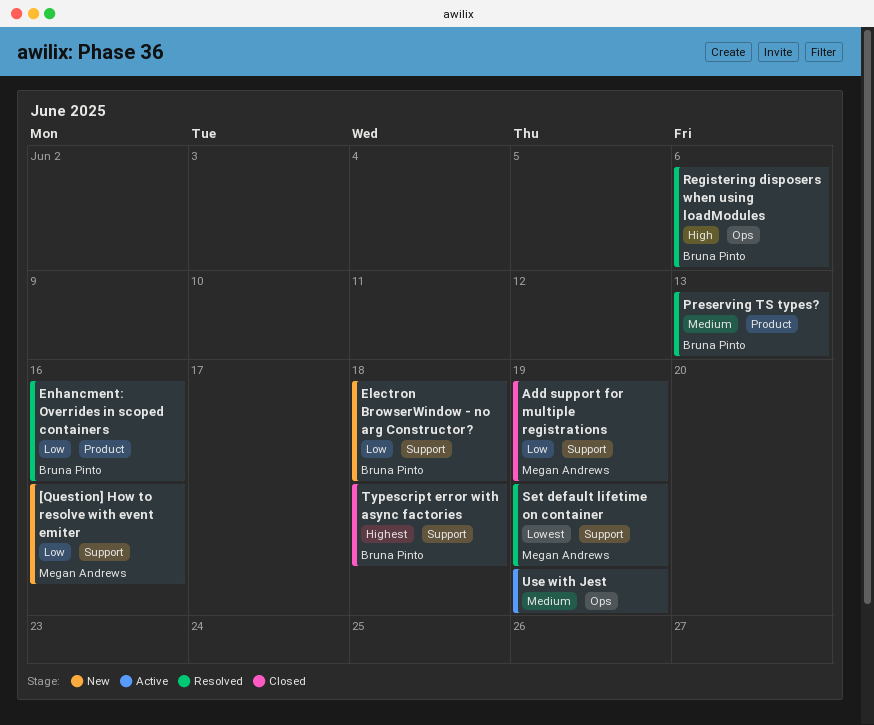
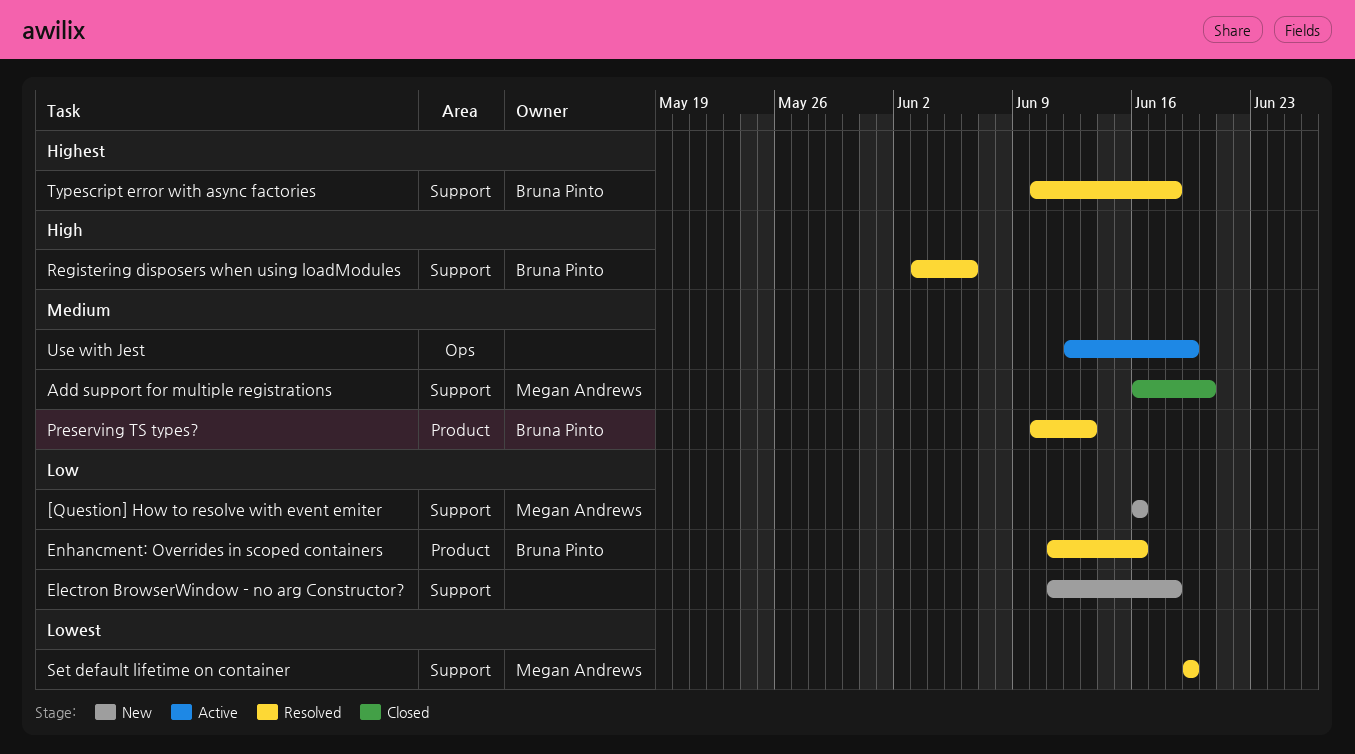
Add support for multiple registrations, priority: Low -> Medium
Add support for multiple registrations, due: Jun 19 -> Jun 20
Electron BrowserWindow - no arg Constructor?, owner: Bruna Pinto -> none
Registering disposers when using loadModules, label: Ops -> Support
Typescript error with async factories, status: Closed -> Resolved

